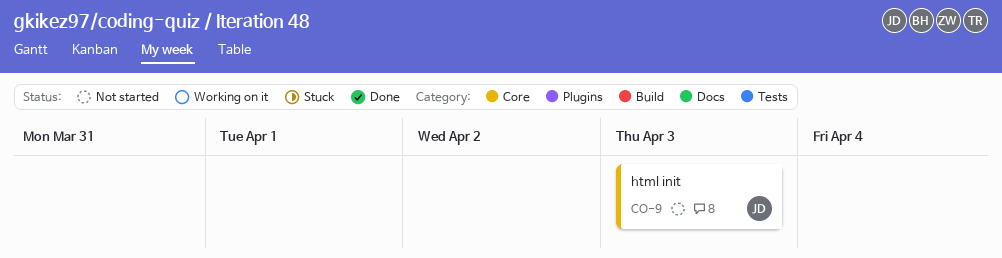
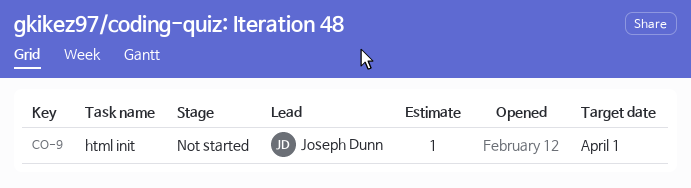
CO-9, due: Apr 3 -> Apr 1

